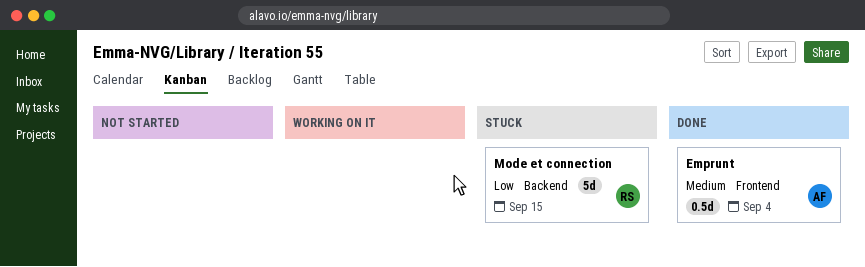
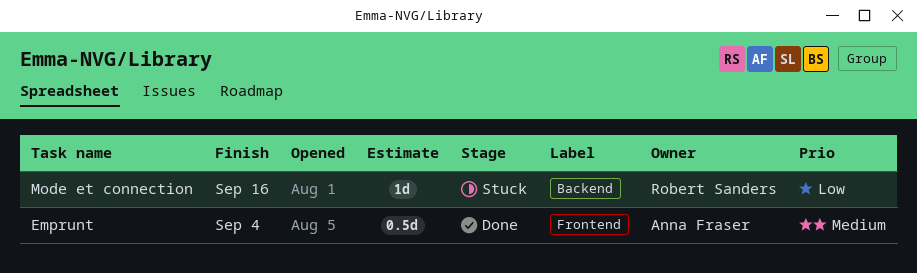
Mode et connection, estimate: 5d -> 1d
Mode et connection, due: Sep 15 -> Sep 16

